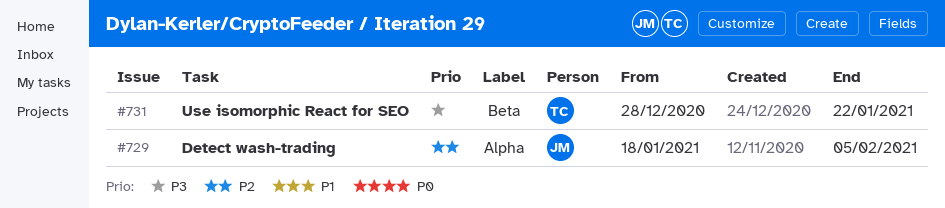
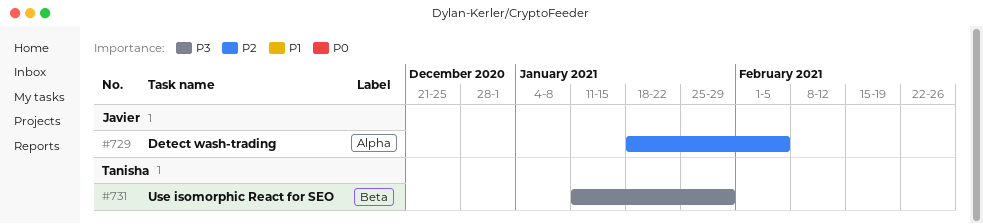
#731, start: Dec 28 -> Jan 11
#731, due: Jan 22 -> Jan 29

